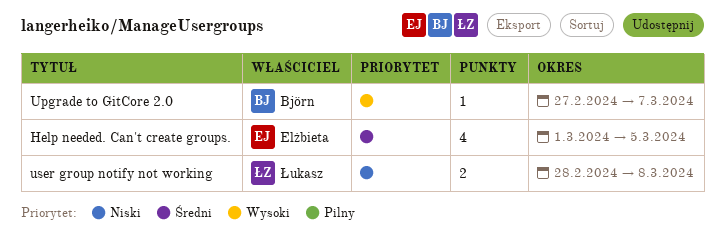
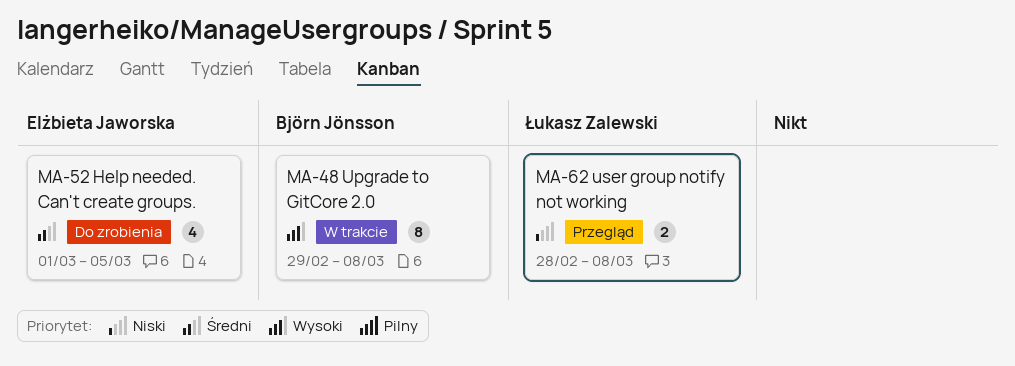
Upgrade to GitCore 2.0, estimate: 1 -> 8
Upgrade to GitCore 2.0, start: Feb 27 -> Feb 29
Upgrade to GitCore 2.0, due: Mar 7 -> Mar 8

